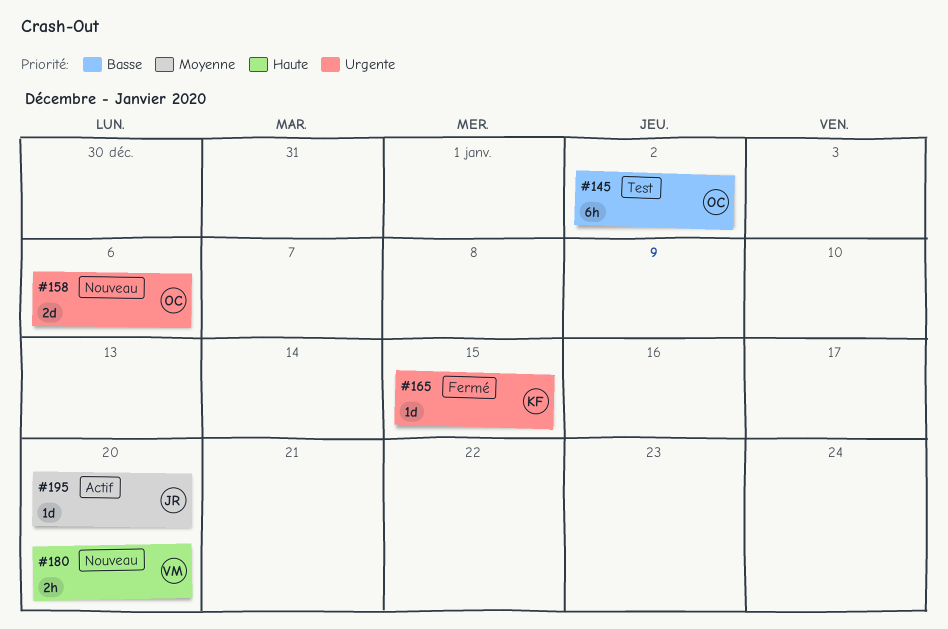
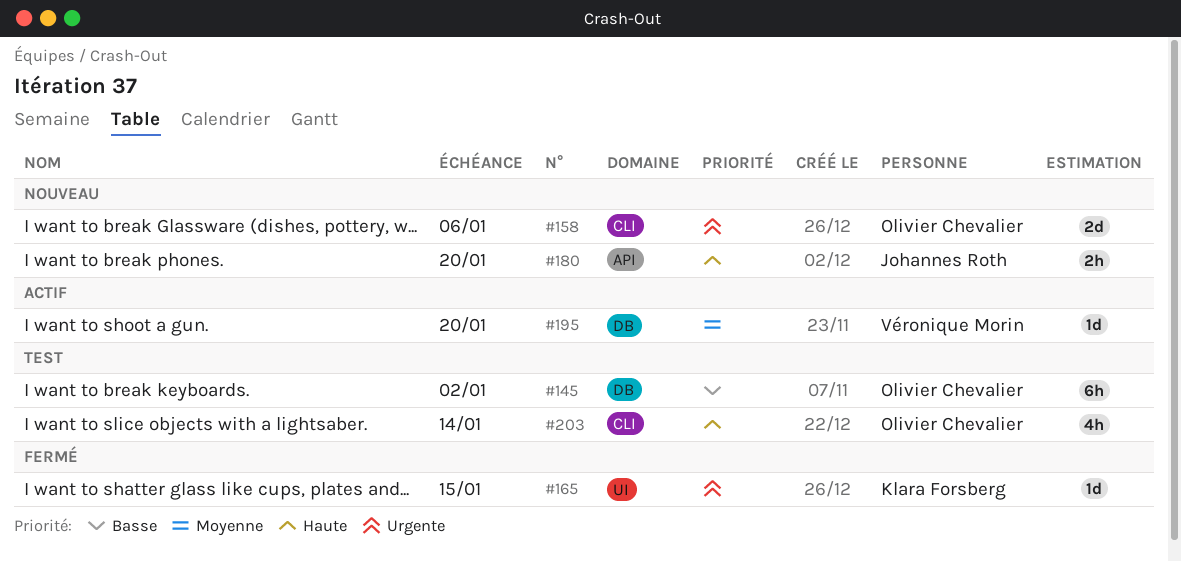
#180, owner: Véronique Morin -> Johannes Roth
#195, owner: Johannes Roth -> Véronique Morin
#203: none -> present

